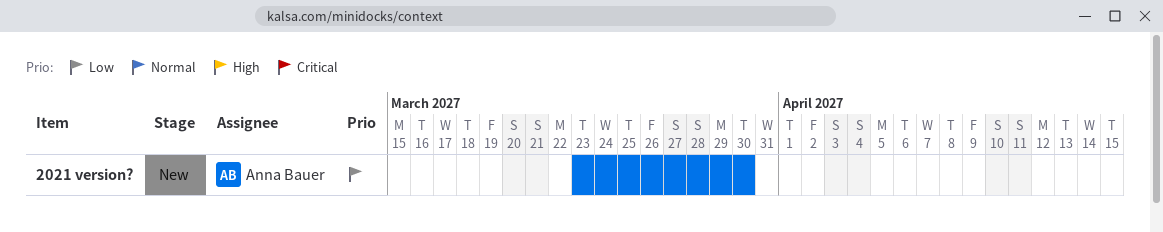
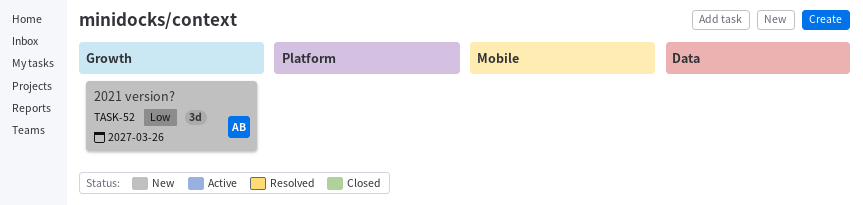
2021 version?, due: Mar 30 -> Mar 26

